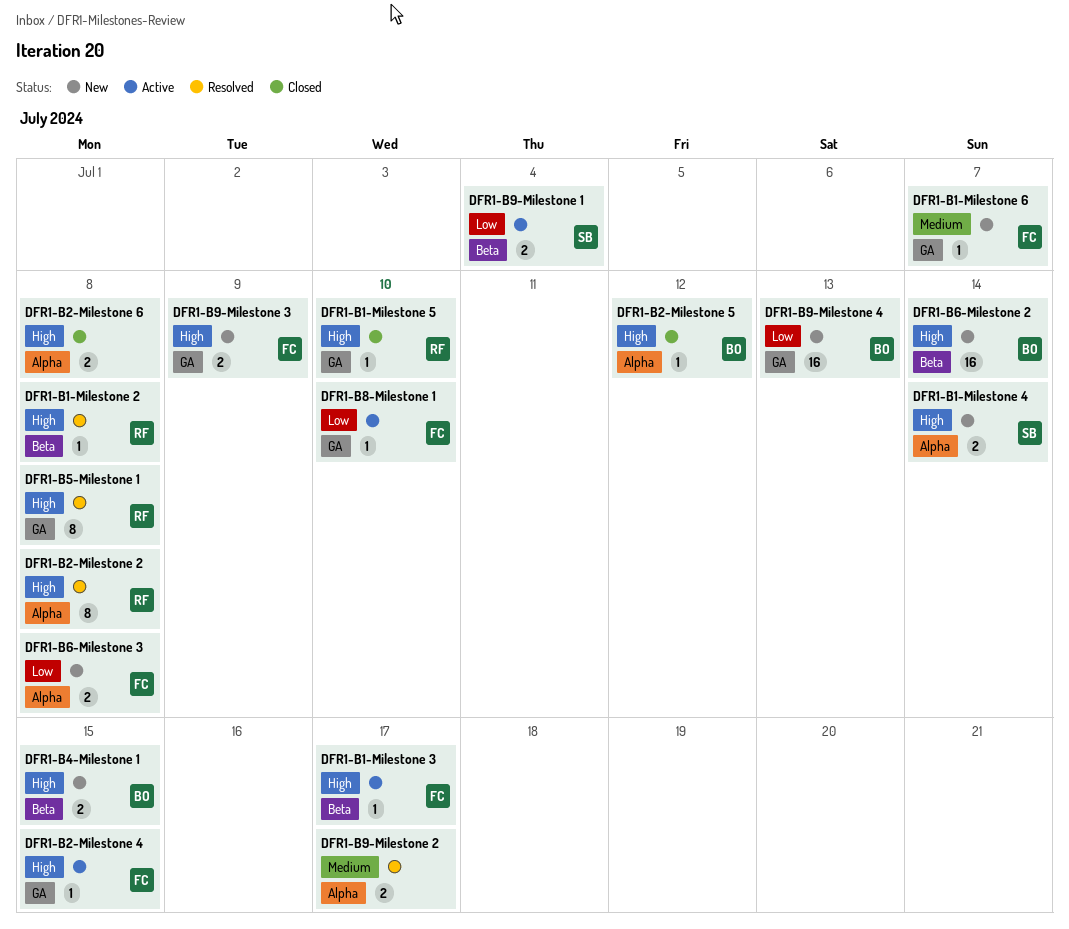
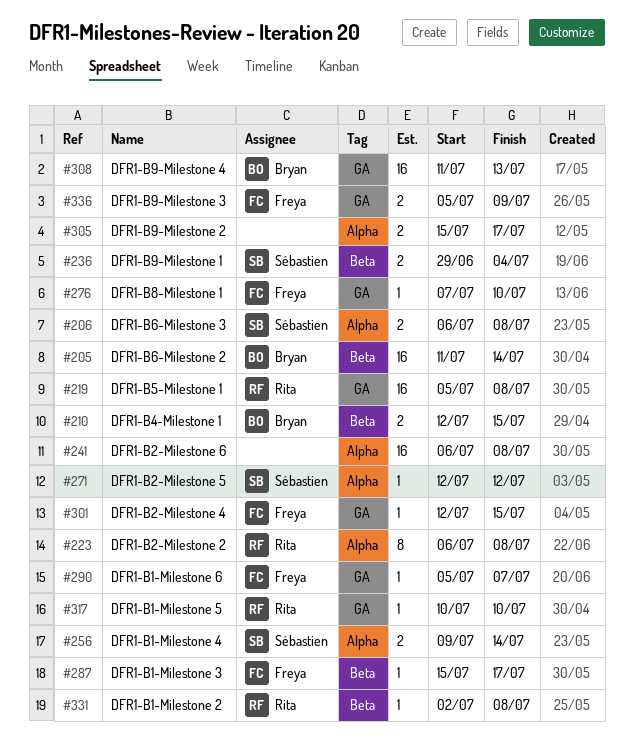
DFR1-B2-Milestone 5, owner: Bryan -> Sébastien
DFR1-B2-Milestone 6, estimate: 2 -> 16
DFR1-B5-Milestone 1, estimate: 8 -> 16
DFR1-B6-Milestone 3, owner: Freya -> Sébastien

